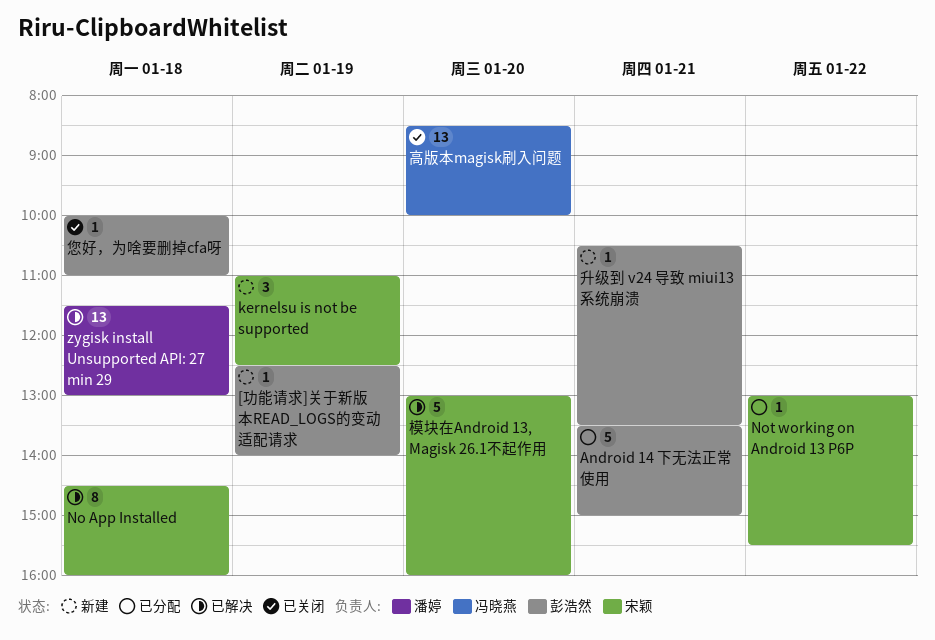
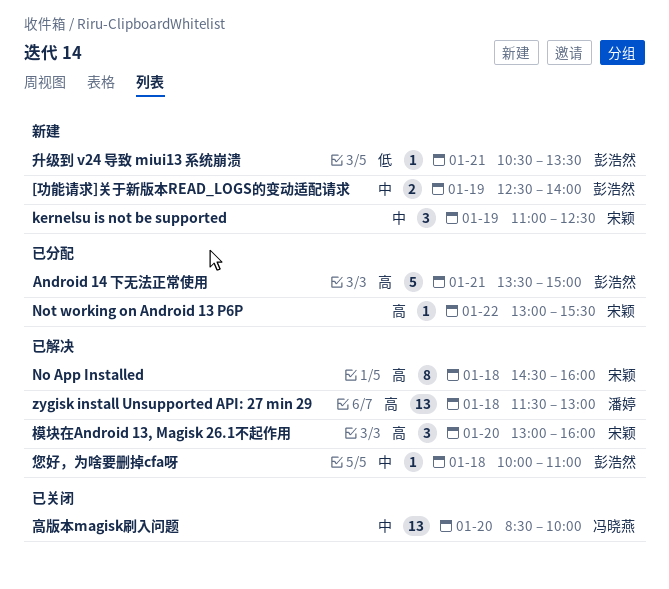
[功能请求]关于新版本READ_LOGS的变动适配请求, estimate: 1 -> 2
您好，为啥要删掉cfa呀, status: 已关闭 -> 已解决
模块在Android 13, Magisk 26.1不起作用, estimate: 5 -> 3

